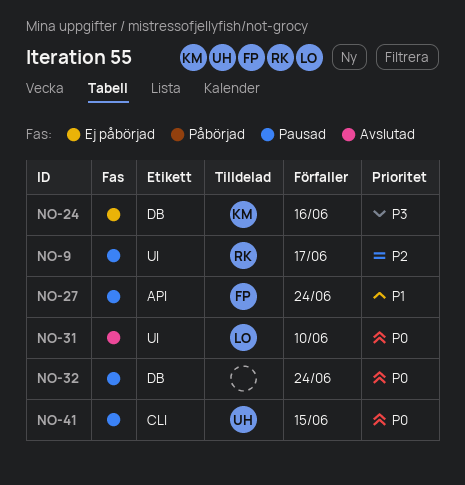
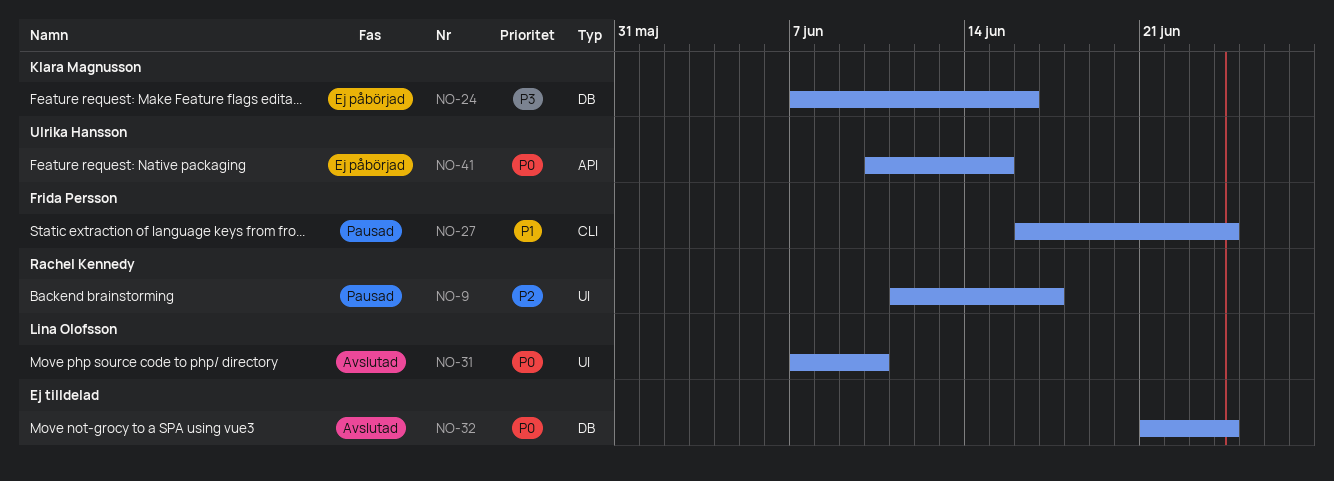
NO-27, label: API -> CLI
NO-32, status: Pausad -> Avslutad
NO-41, status: Pausad -> Ej påbörjad
NO-41, label: CLI -> API

